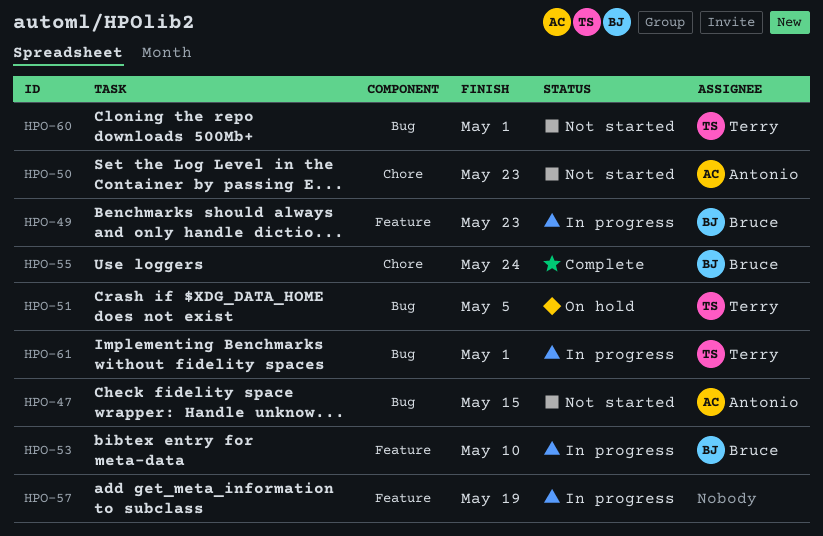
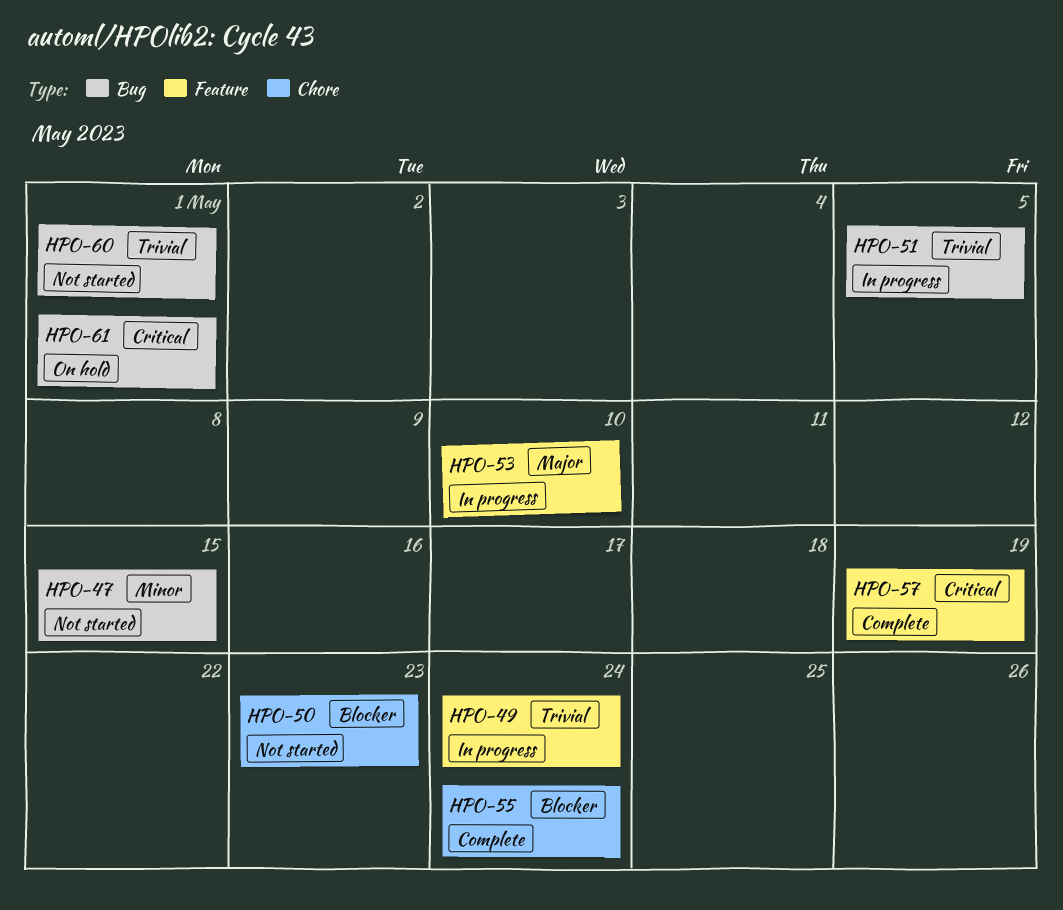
HPO-49, due: May 23 -> May 24
HPO-51, status: On hold -> In progress
HPO-57, status: In progress -> Complete
HPO-61, status: In progress -> On hold

